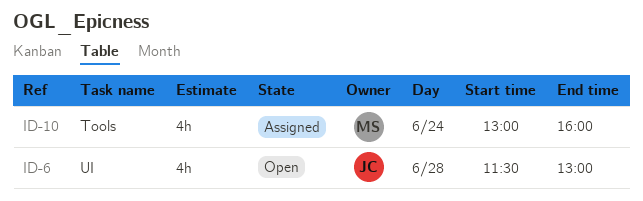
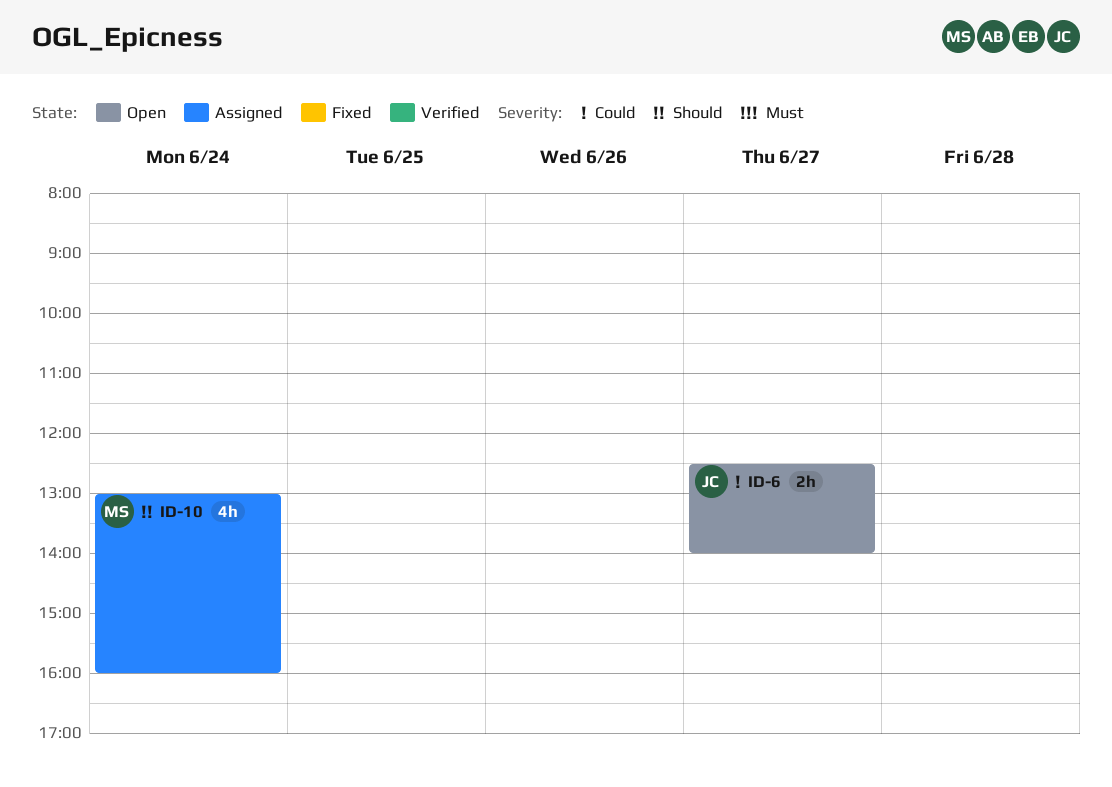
ID-6, estimate: 4h -> 2h
ID-6, day: Jun 28 -> Jun 27
ID-6, begins: 11:30 -> 12:30
ID-6, ends: 13:00 -> 14:00

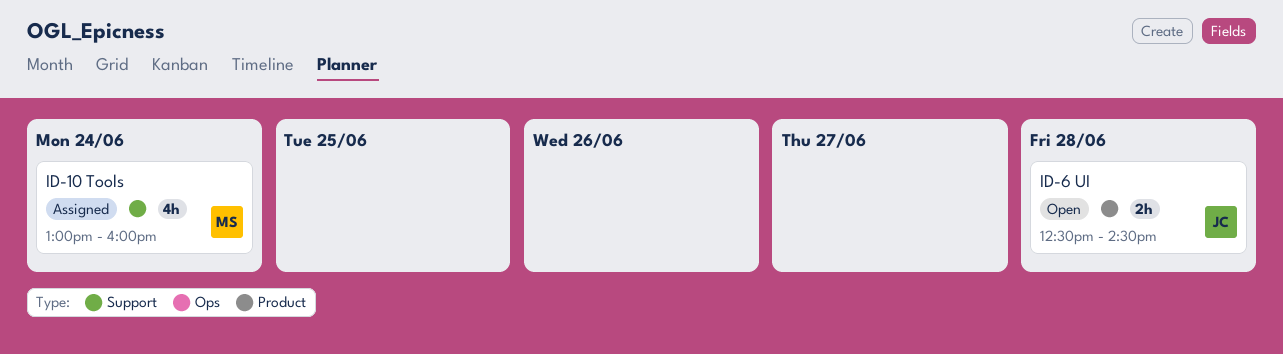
ID-6, day: Jun 27 -> Jun 28
ID-6, ends: 14:00 -> 14:30

